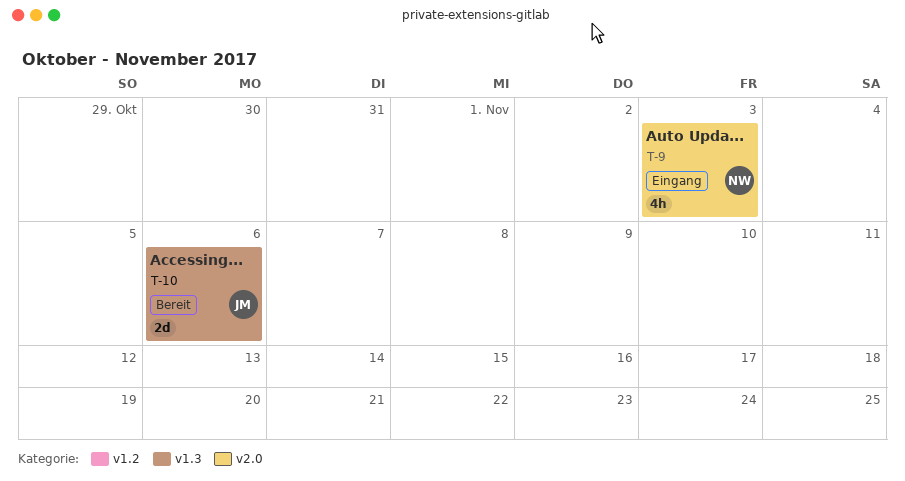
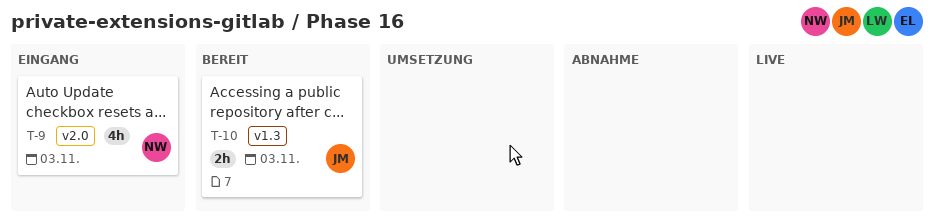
T-10, estimate: 2d -> 2h
T-10, due: Nov 6 -> Nov 3

